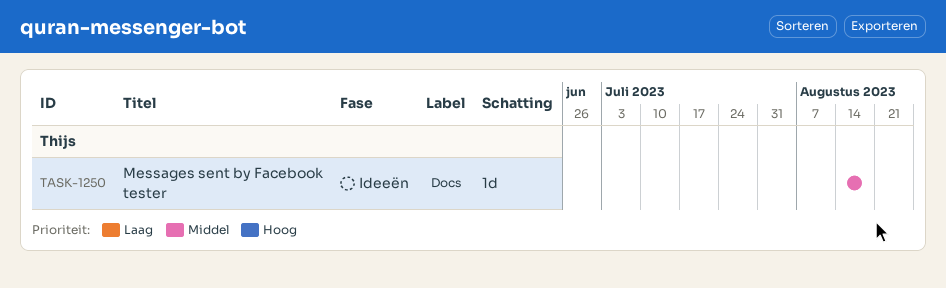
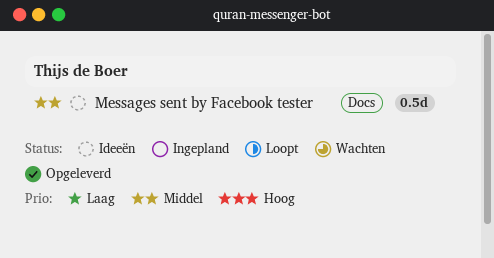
Messages sent by Facebook tester, estimate: 1d -> 0.5d

